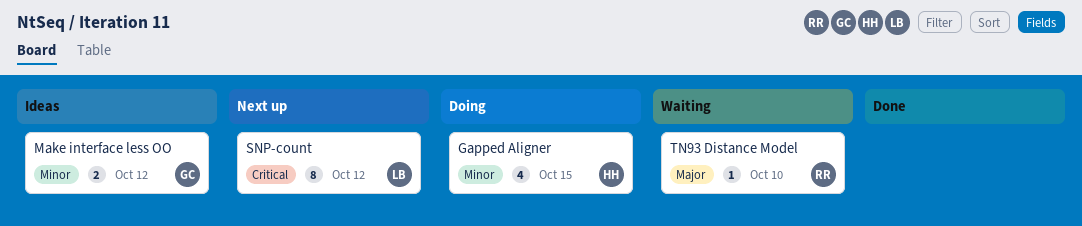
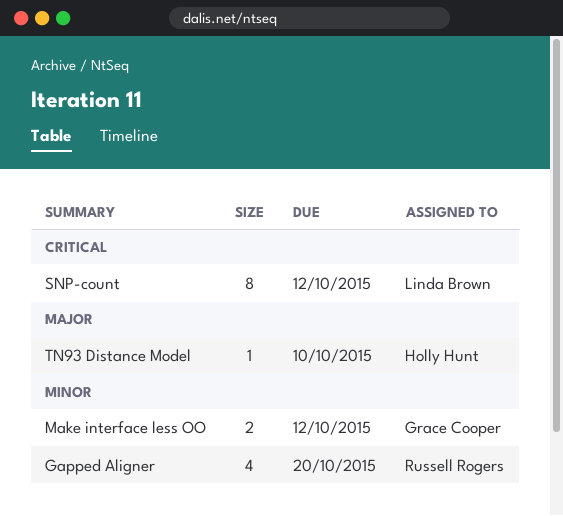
Gapped Aligner, owner: Holly Hunt -> Russell Rogers
Gapped Aligner, due: Oct 15 -> Oct 20
TN93 Distance Model, owner: Russell Rogers -> Holly Hunt

